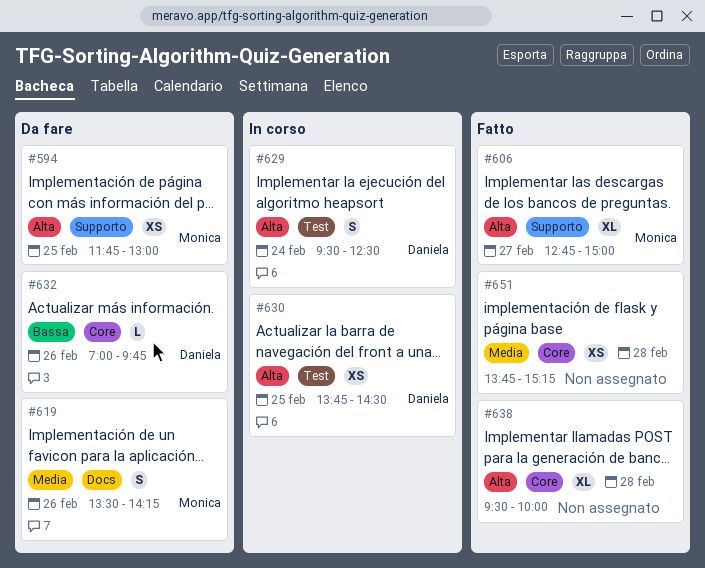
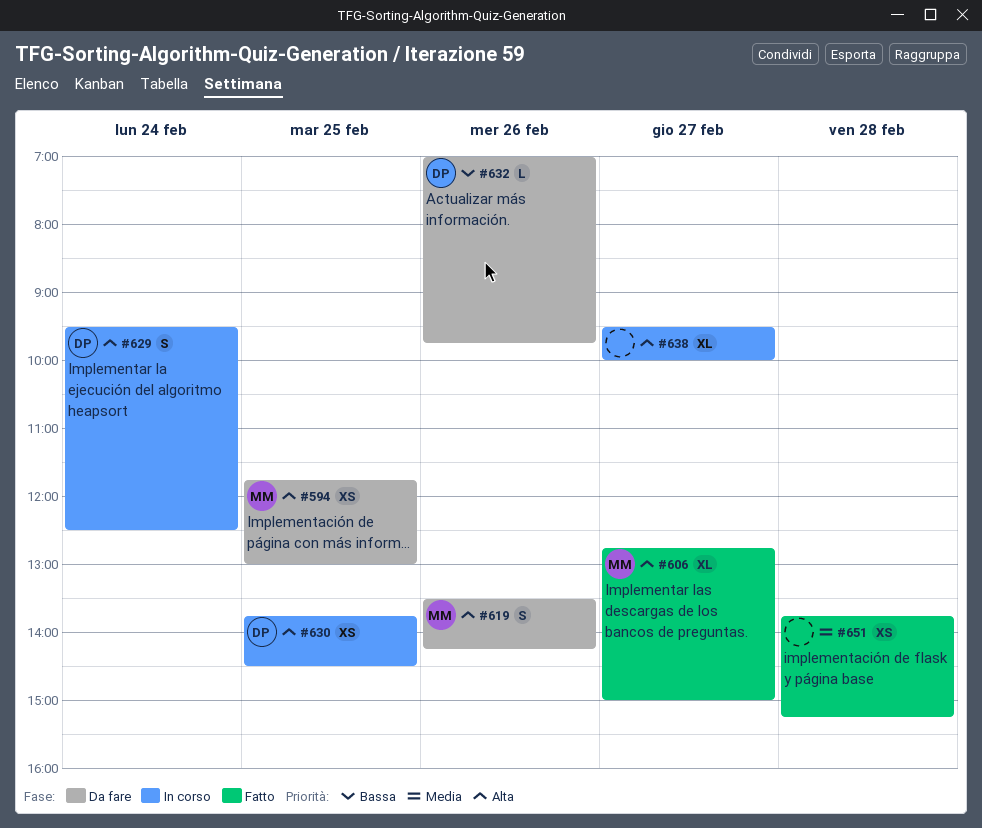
#619, priority: Media -> Alta
#638, status: Fatto -> In corso
#638, day: Feb 28 -> Feb 27

